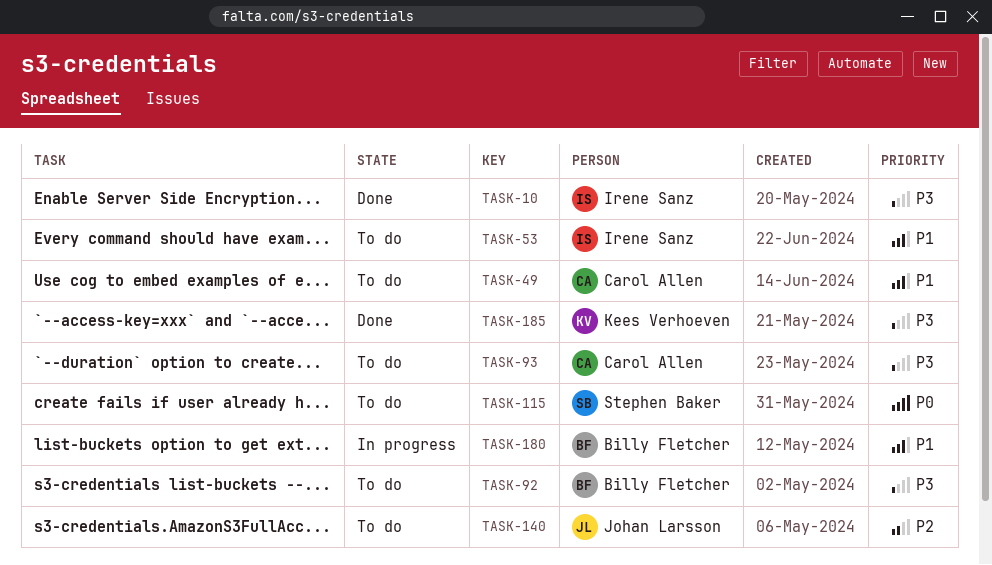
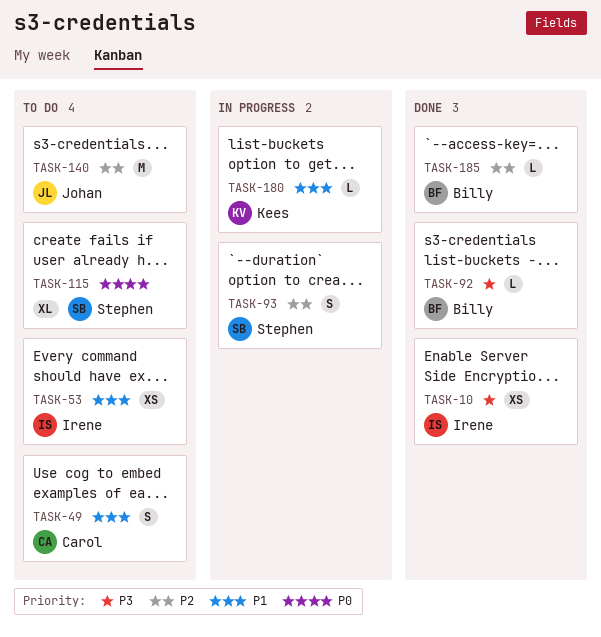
TASK-92, status: To do -> Done
TASK-93, status: To do -> In progress
TASK-93, owner: Carol Allen -> Stephen Baker
TASK-93, priority: P3 -> P2
TASK-180, owner: Billy Fletcher -> Kees Verhoeven
TASK-185, owner: Kees Verhoeven -> Billy Fletcher
TASK-185, priority: P3 -> P2

